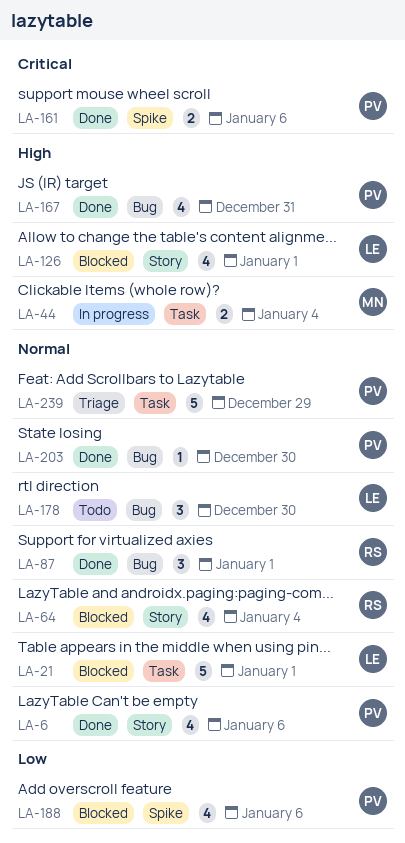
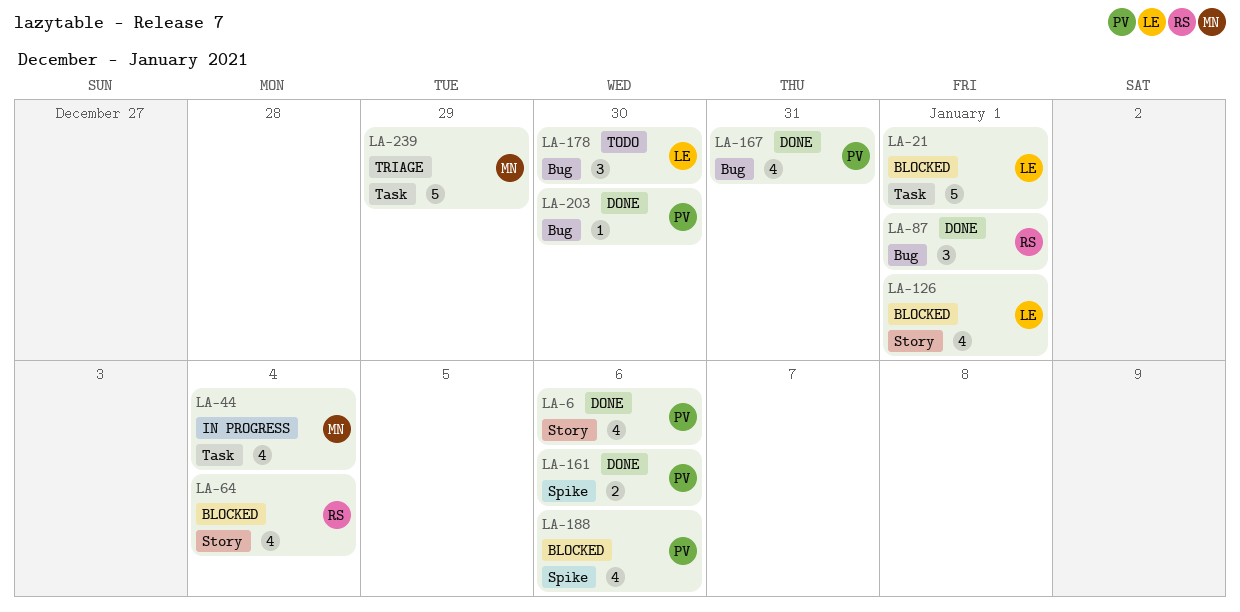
LA-44, estimate: 2 -> 4
LA-239, owner: PV -> MN

